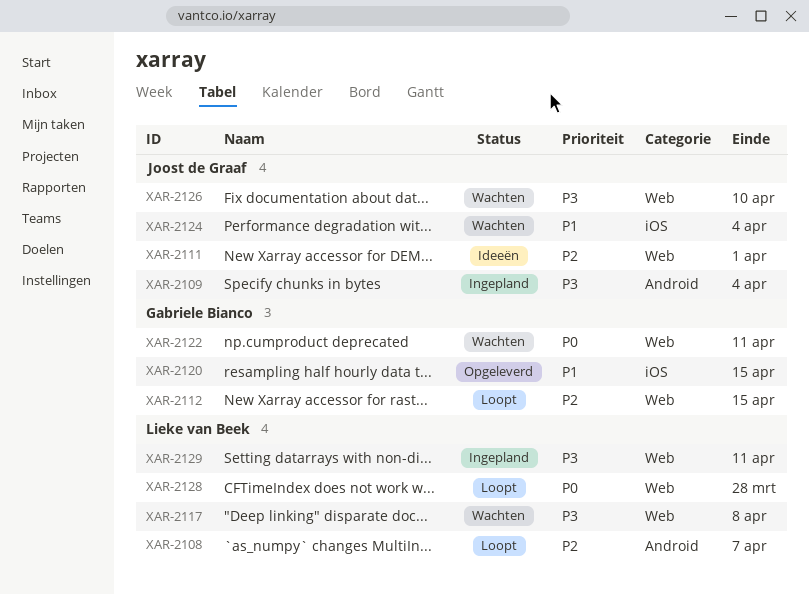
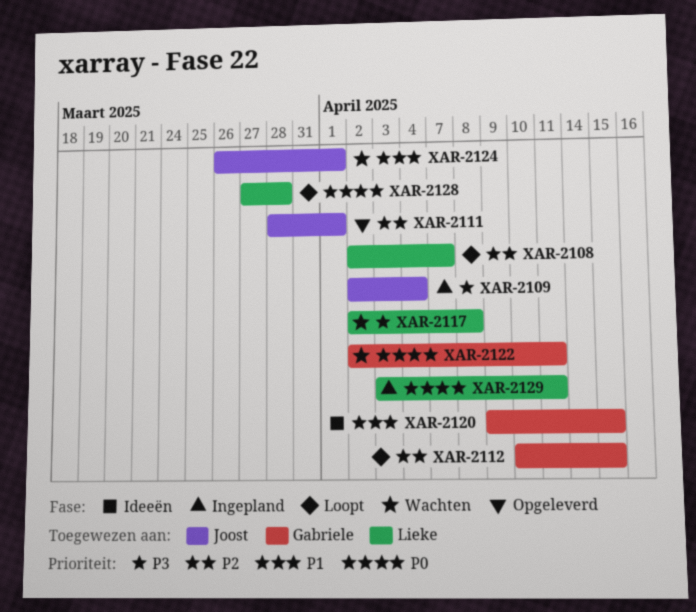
XAR-2111, status: Ideeën -> Opgeleverd
XAR-2120, status: Opgeleverd -> Ideeën
XAR-2124, due: Apr 4 -> Apr 1
XAR-2126: present -> none
XAR-2129, priority: P3 -> P0

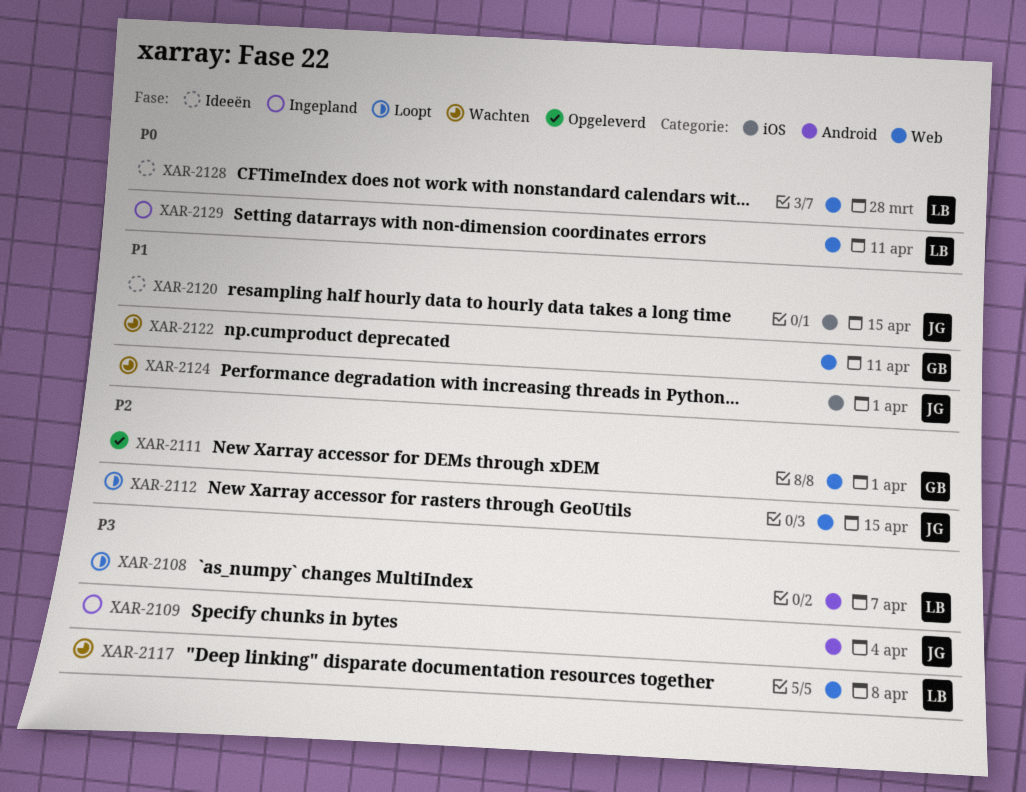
XAR-2108, priority: P2 -> P3
XAR-2111, owner: Joost -> Gabriele
XAR-2112, owner: Gabriele -> Joost
XAR-2120, owner: Gabriele -> Joost
XAR-2122, priority: P0 -> P1
XAR-2128, status: Loopt -> Ideeën

